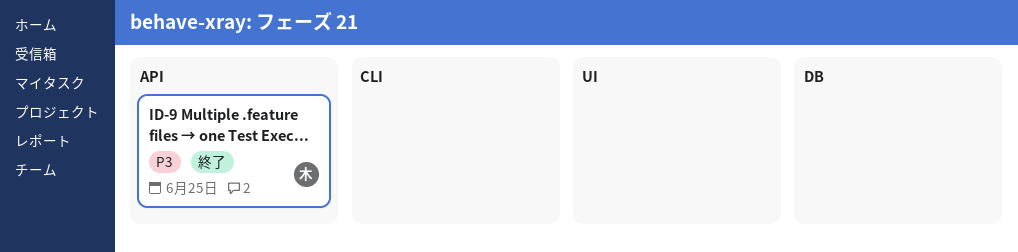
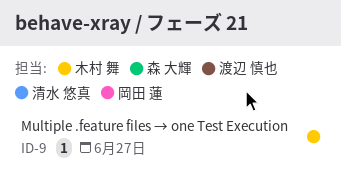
ID-9, due: Jun 25 -> Jun 27

